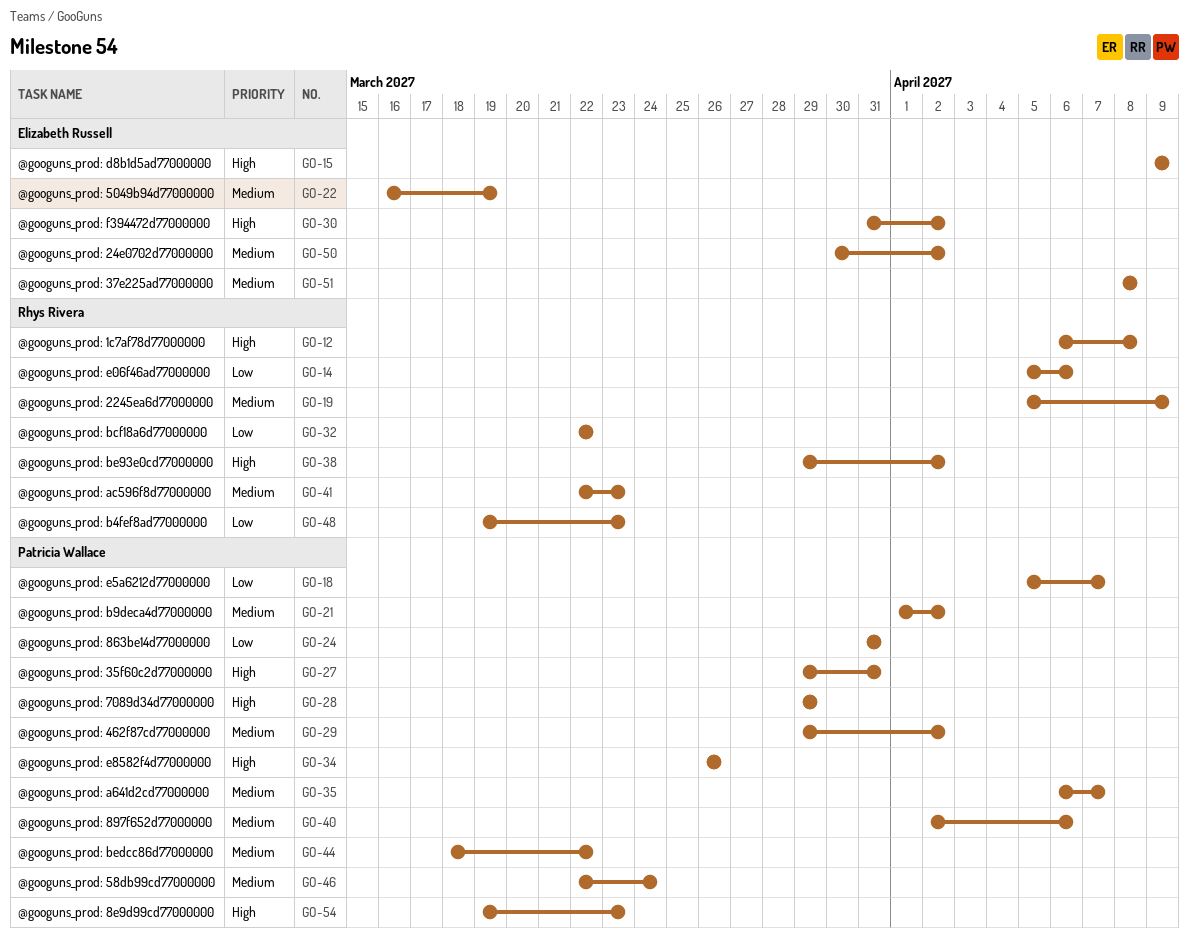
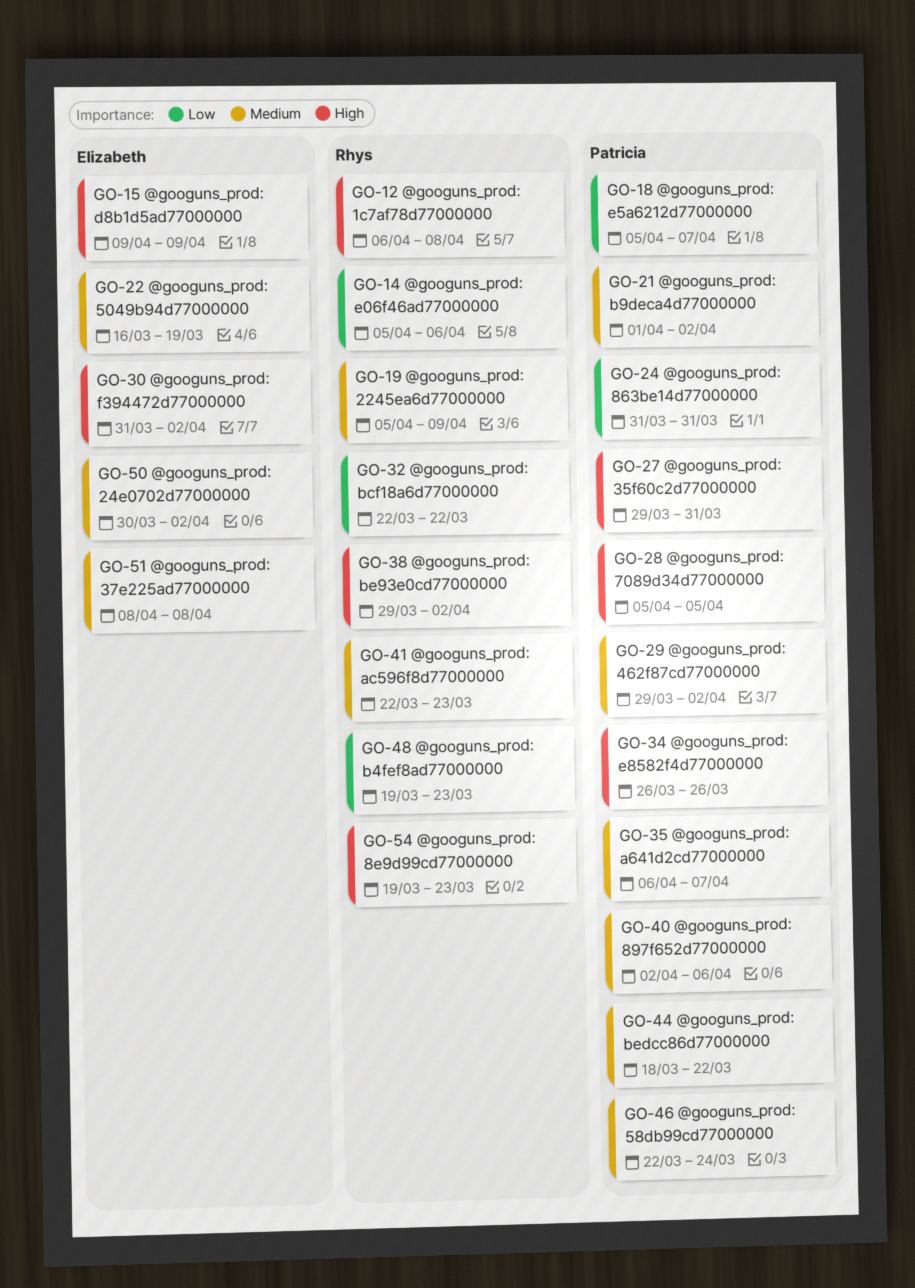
GO-28, start: Mar 29 -> Apr 5
GO-28, due: Mar 29 -> Apr 5
GO-54, owner: Patricia Wallace -> Rhys Rivera

